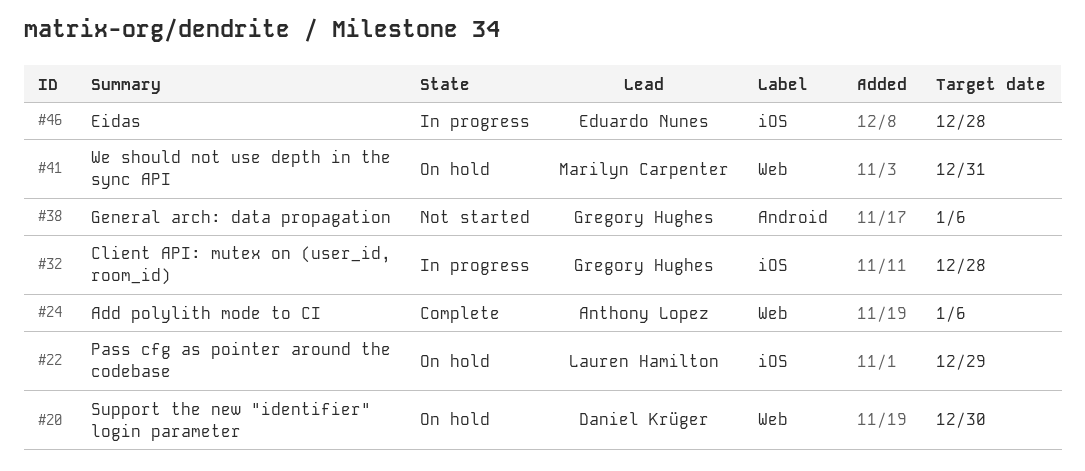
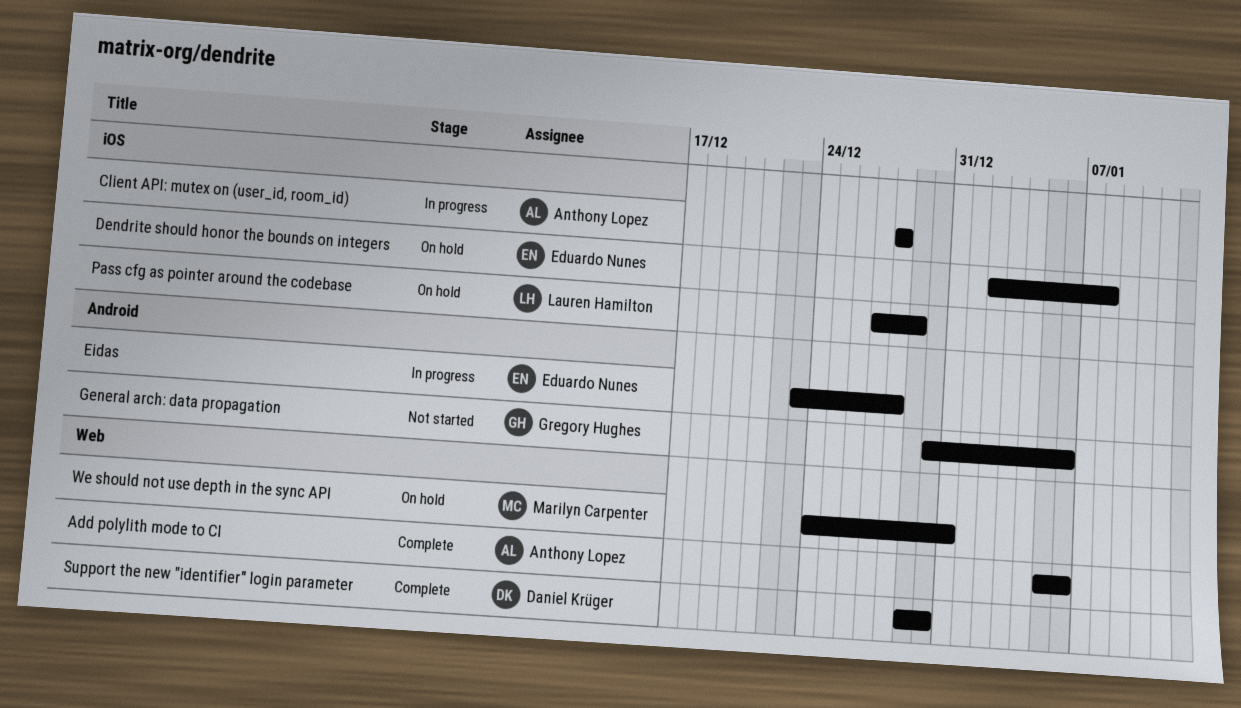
Client API: mutex on (user_id, room_id), owner: Gregory Hughes -> Anthony Lopez
Dendrite should honor the bounds on integers: none -> present
Eidas, label: iOS -> Android
Support the new "identifier" login parameter, status: On hold -> Complete

